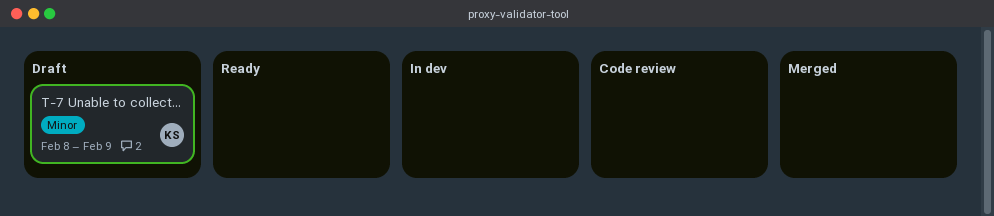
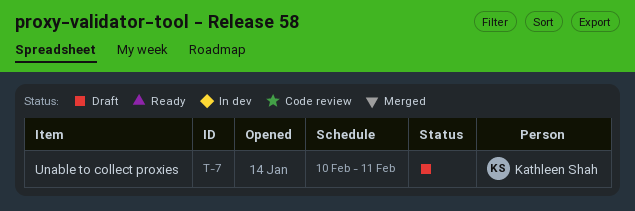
T-7, start: Feb 8 -> Feb 10
T-7, due: Feb 9 -> Feb 11

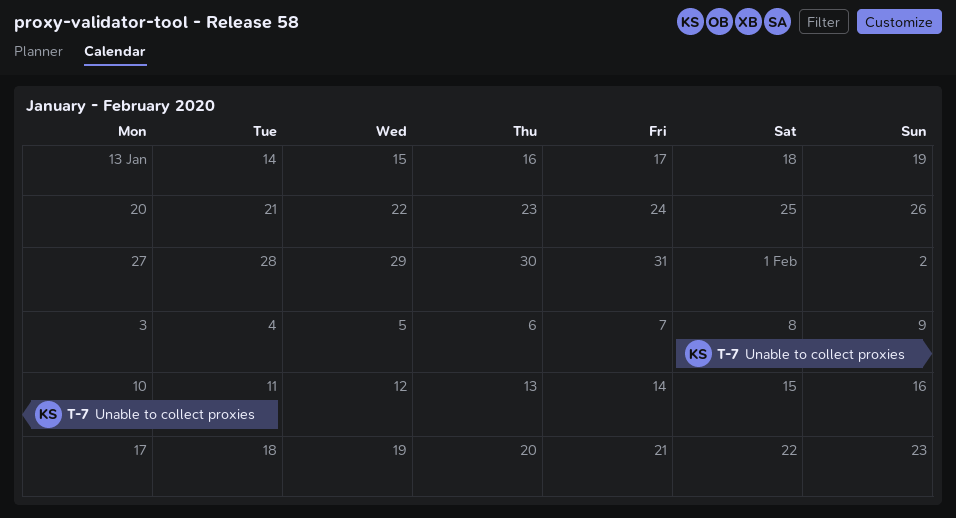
T-7, start: Feb 10 -> Feb 8

